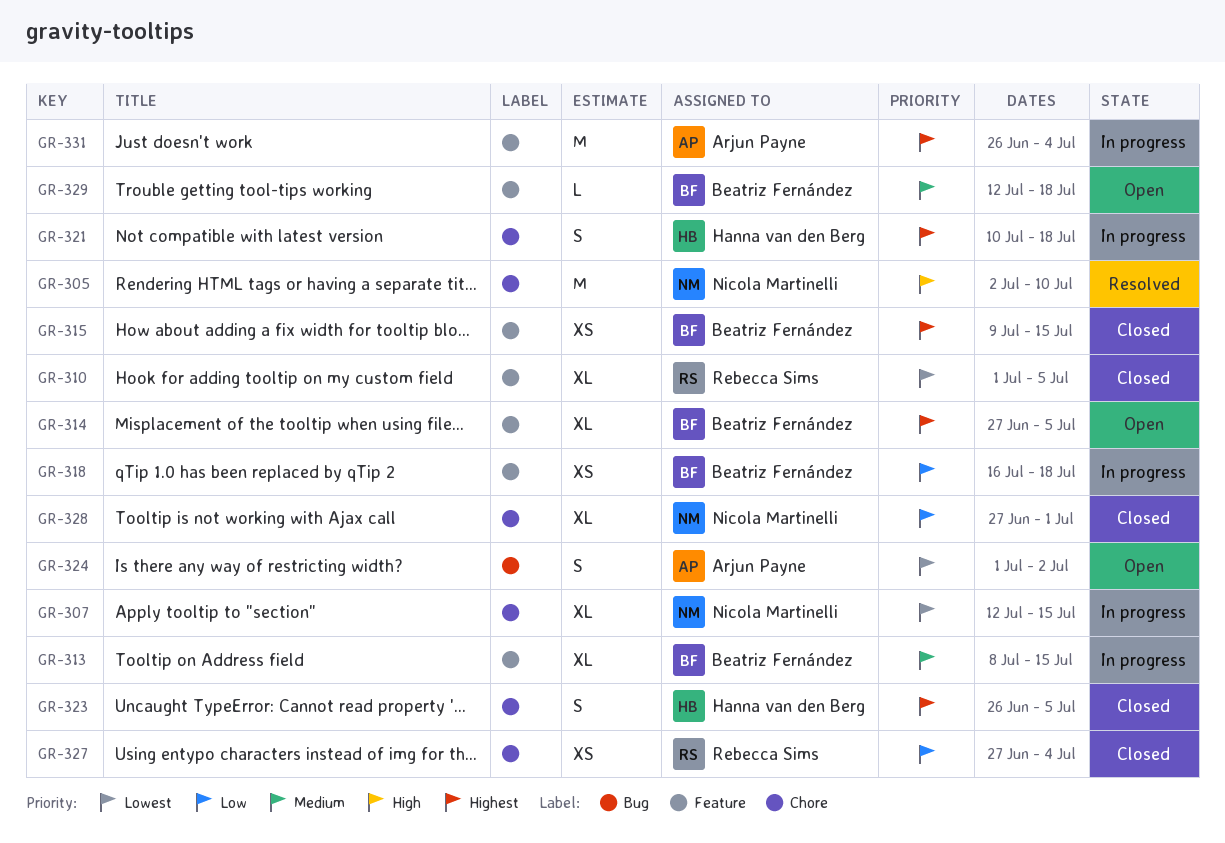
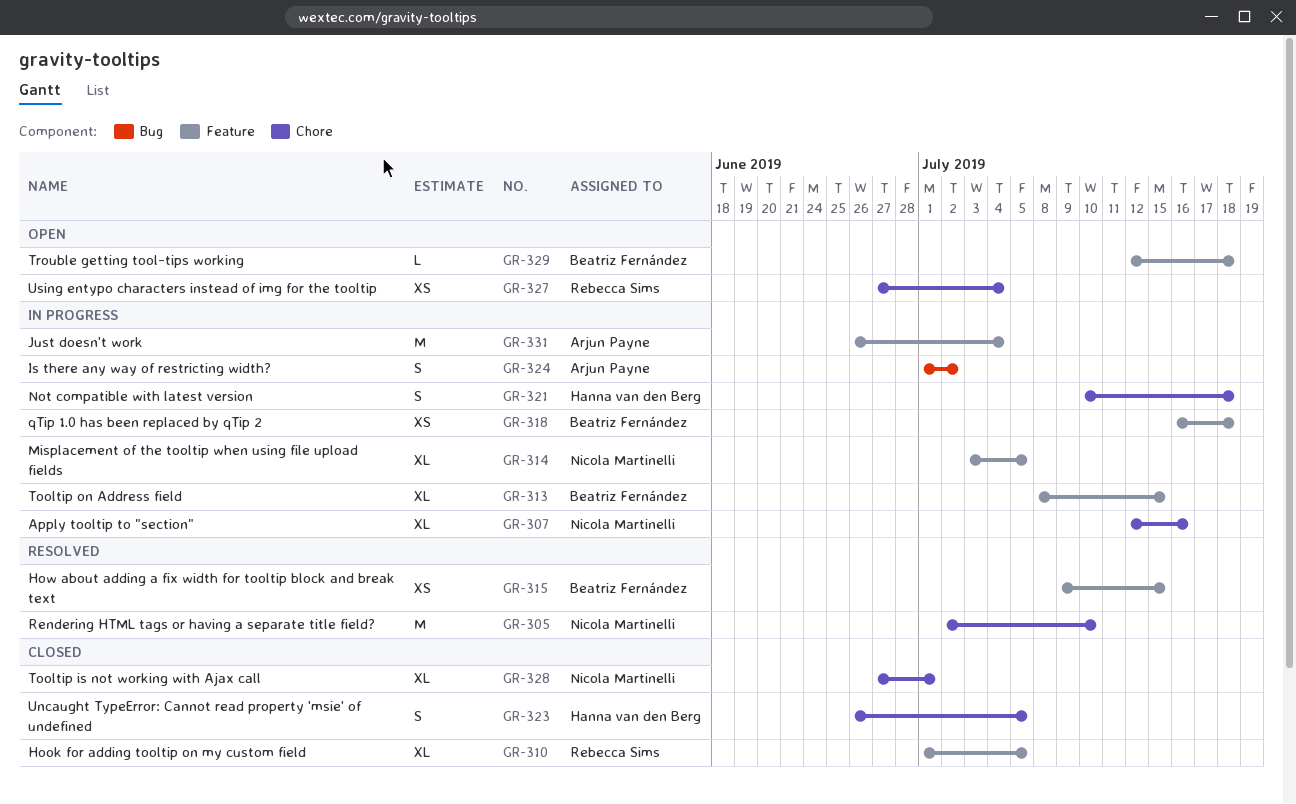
GR-307, due: Jul 15 -> Jul 16
GR-314, status: Open -> In progress
GR-314, owner: Beatriz Fernández -> Nicola Martinelli
GR-314, start: Jun 27 -> Jul 3
GR-315, status: Closed -> Resolved
GR-324, status: Open -> In progress
GR-327, status: Closed -> Open

